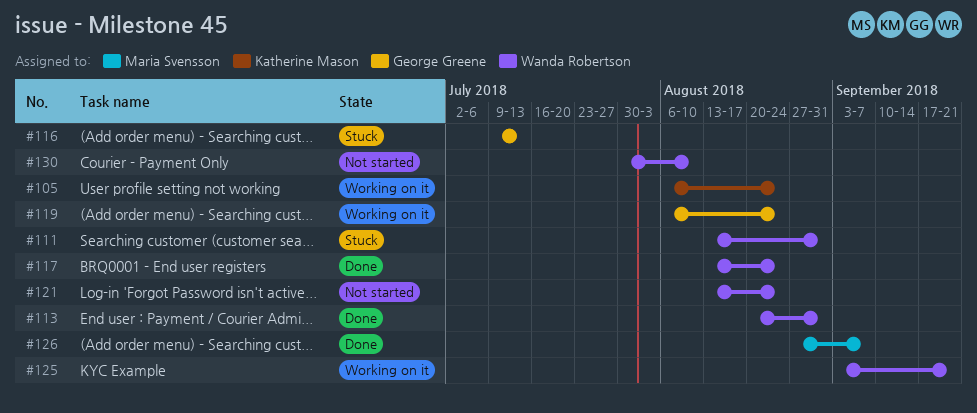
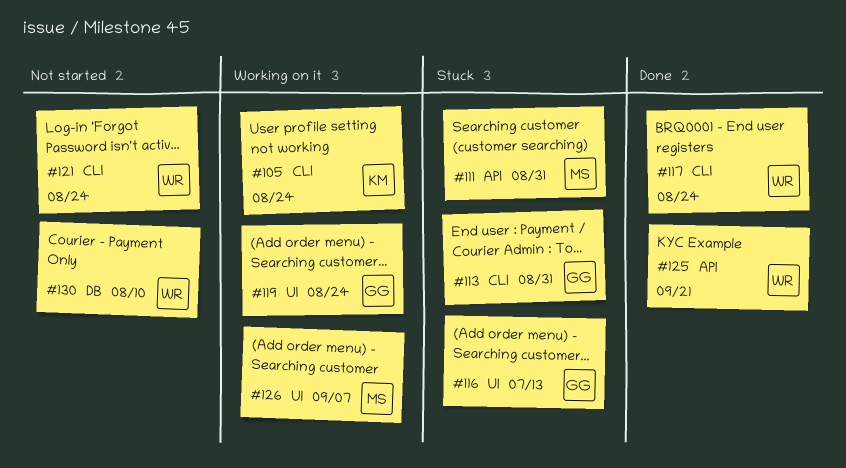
#111, owner: Wanda Robertson -> Maria Svensson
#113, status: Done -> Stuck
#113, owner: Wanda Robertson -> George Greene
#125, status: Working on it -> Done
#126, status: Done -> Working on it

